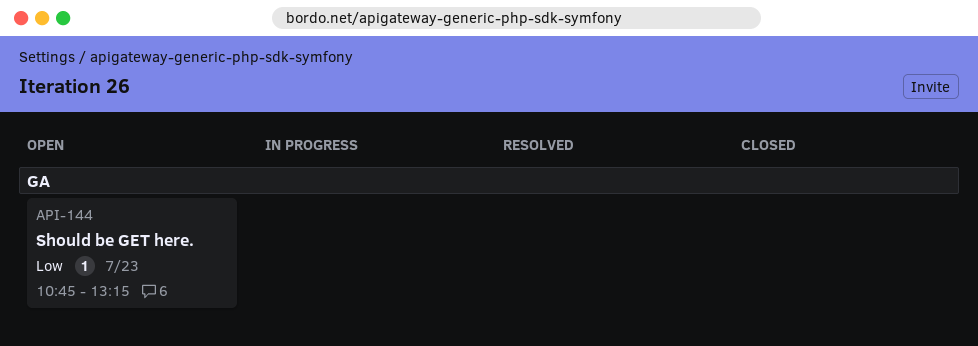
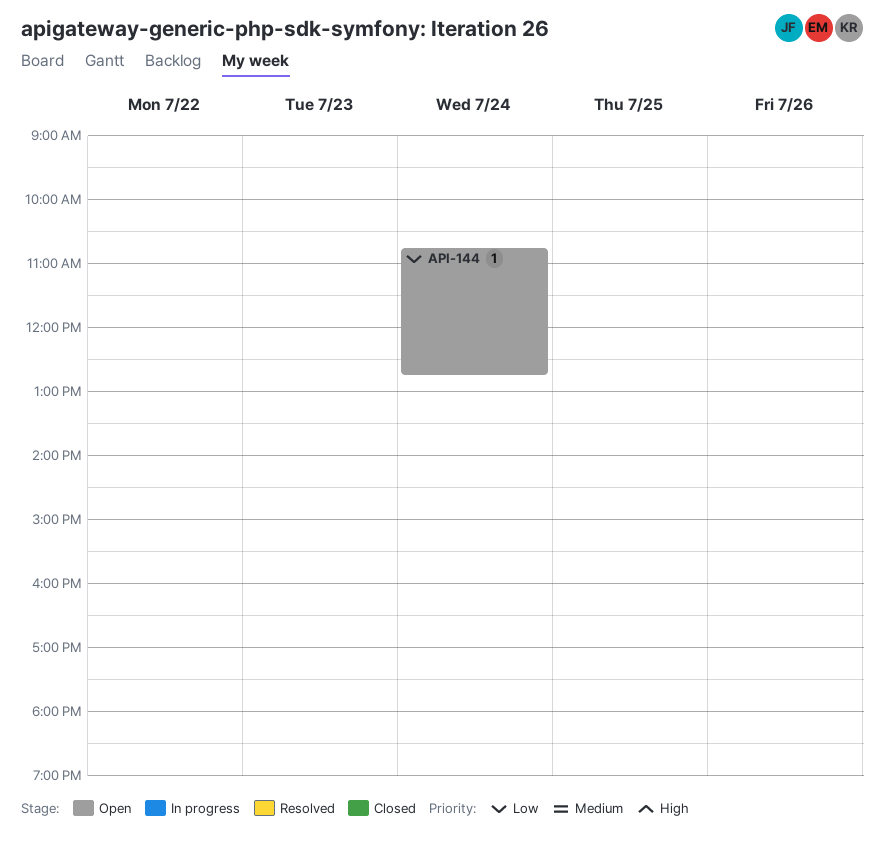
API-144, day: Jul 23 -> Jul 24
API-144, ends: 13:15 -> 12:45

